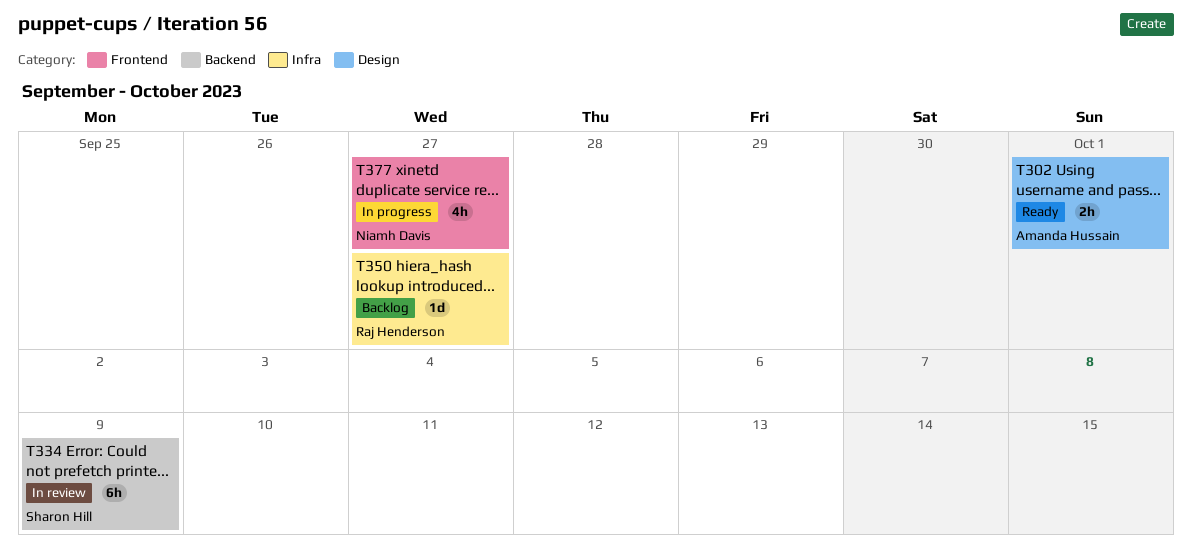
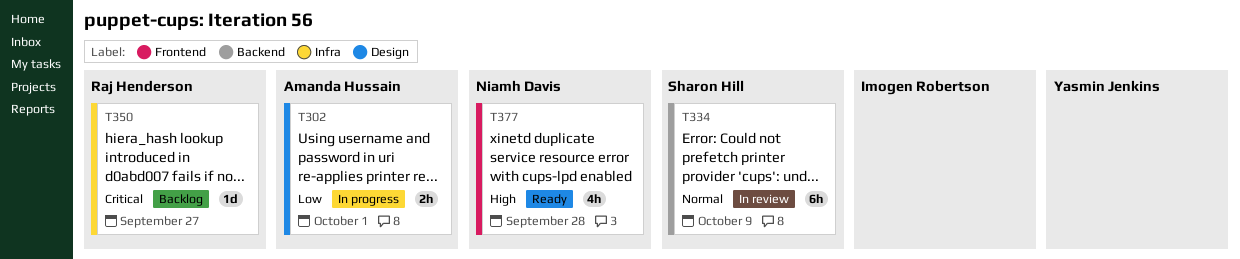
T302, status: Ready -> In progress
T377, status: In progress -> Ready
T377, due: Sep 27 -> Sep 28

